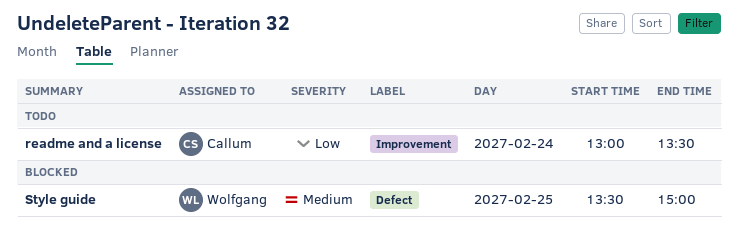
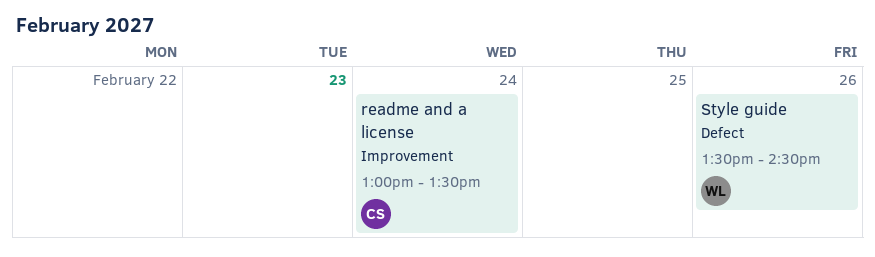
Style guide, day: Feb 25 -> Feb 26
Style guide, ends: 15:00 -> 14:30

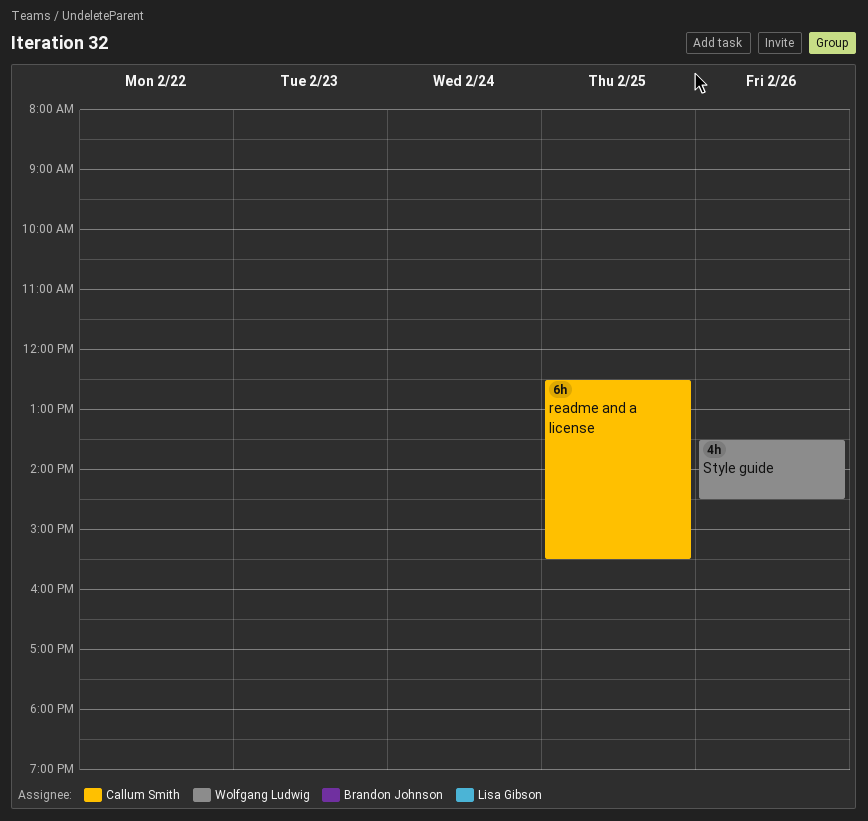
readme and a license, day: Feb 24 -> Feb 25
readme and a license, begins: 13:00 -> 12:30
readme and a license, ends: 13:30 -> 15:30

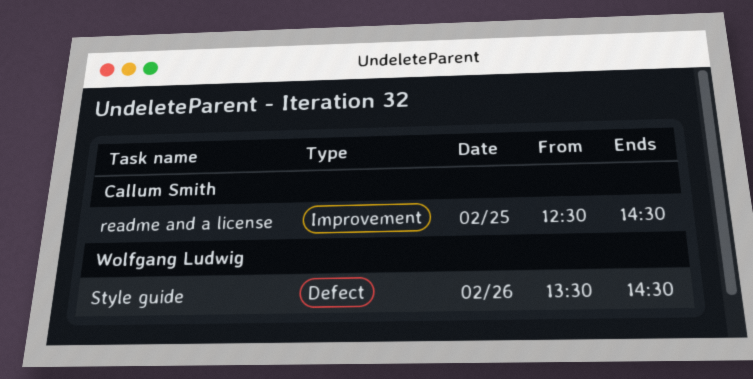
readme and a license, ends: 15:30 -> 14:30

